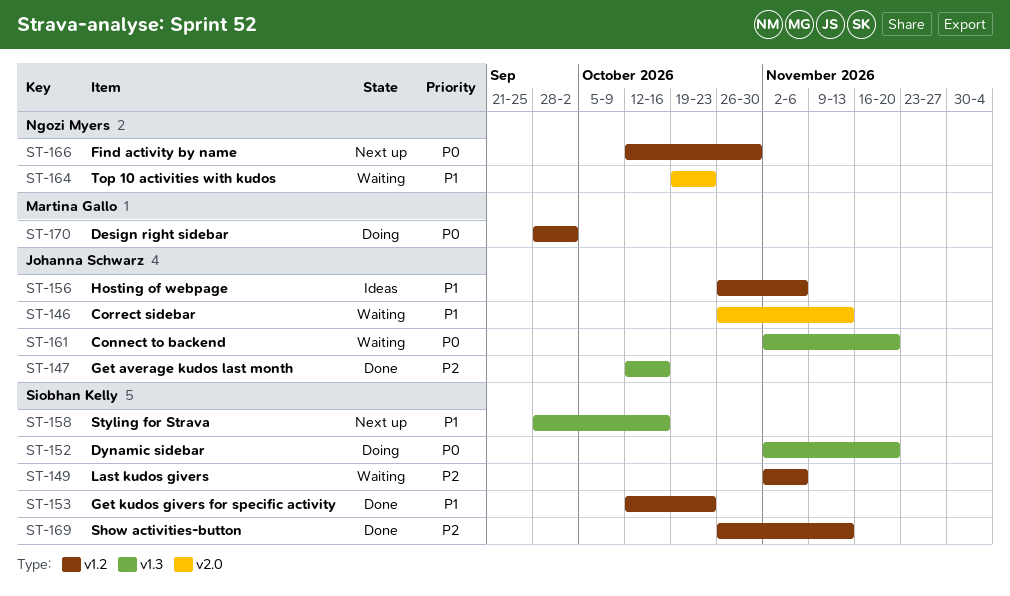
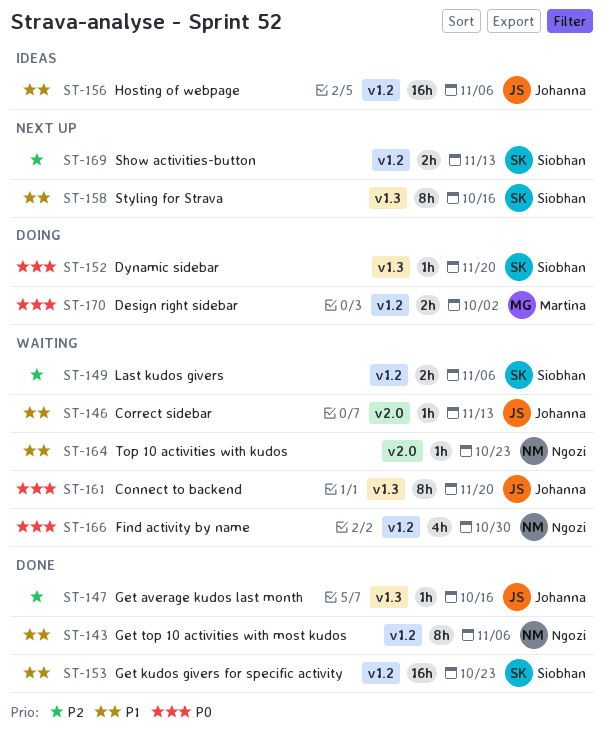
ST-143: none -> present
ST-166, status: Next up -> Waiting
ST-169, status: Done -> Next up

